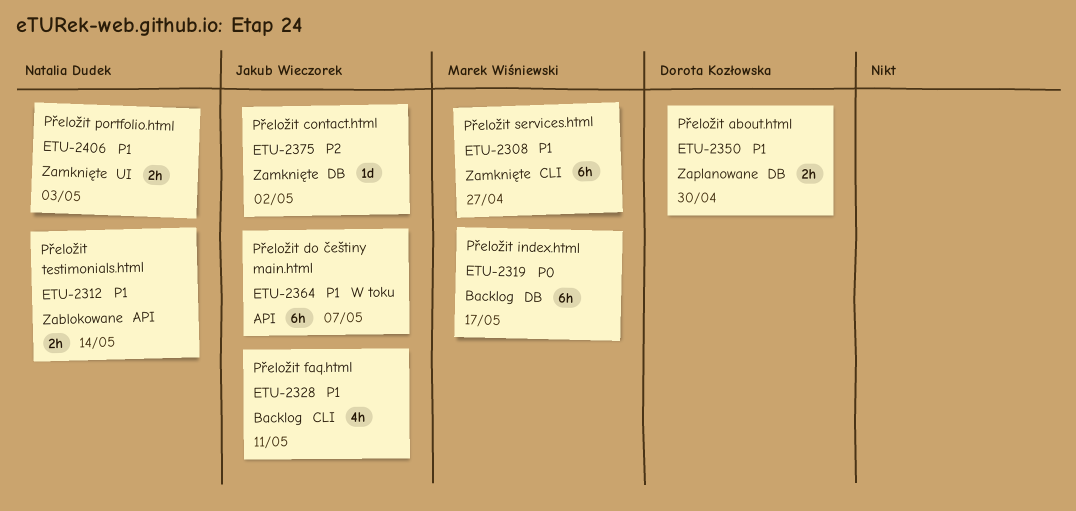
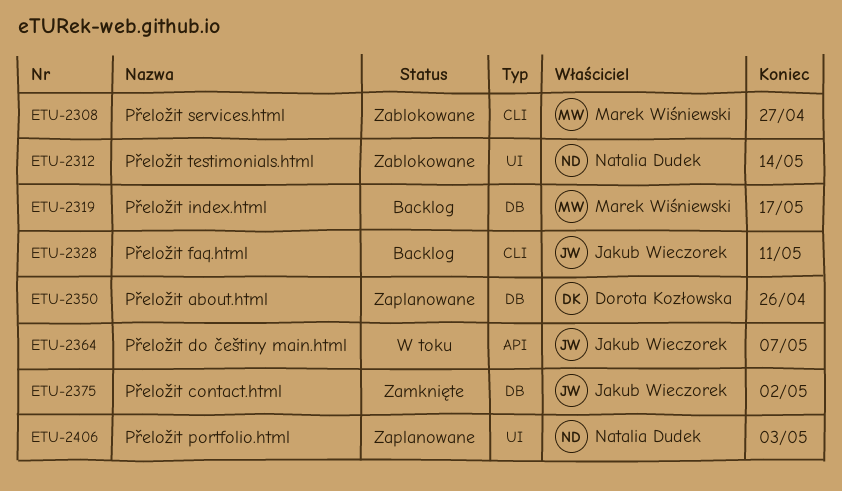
ETU-2308, status: Zamknięte -> Zablokowane
ETU-2312, label: API -> UI
ETU-2350, due: Apr 30 -> Apr 26
ETU-2406, status: Zamknięte -> Zaplanowane

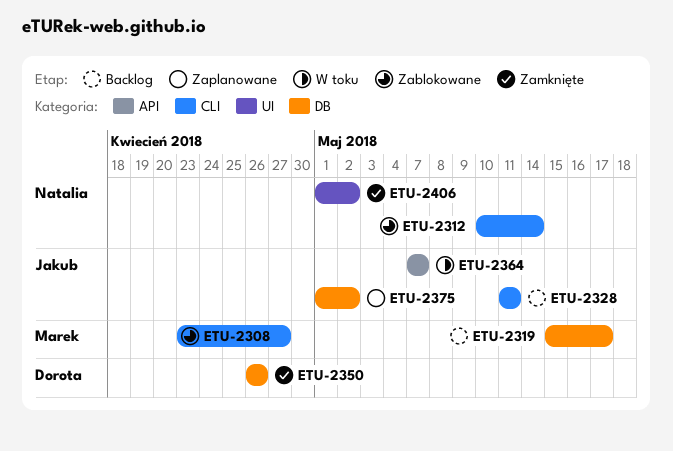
ETU-2312, label: UI -> CLI
ETU-2350, status: Zaplanowane -> Zamknięte
ETU-2375, status: Zamknięte -> Zaplanowane
ETU-2406, status: Zaplanowane -> Zamknięte
ETU-2406, due: May 3 -> May 2

